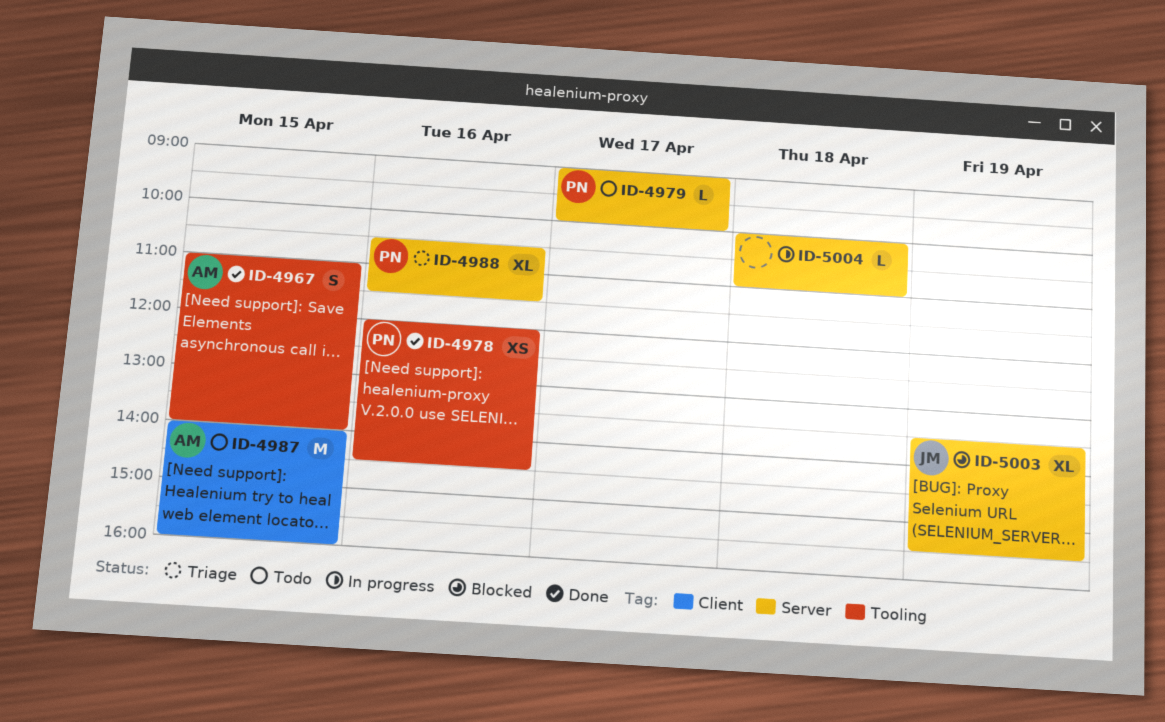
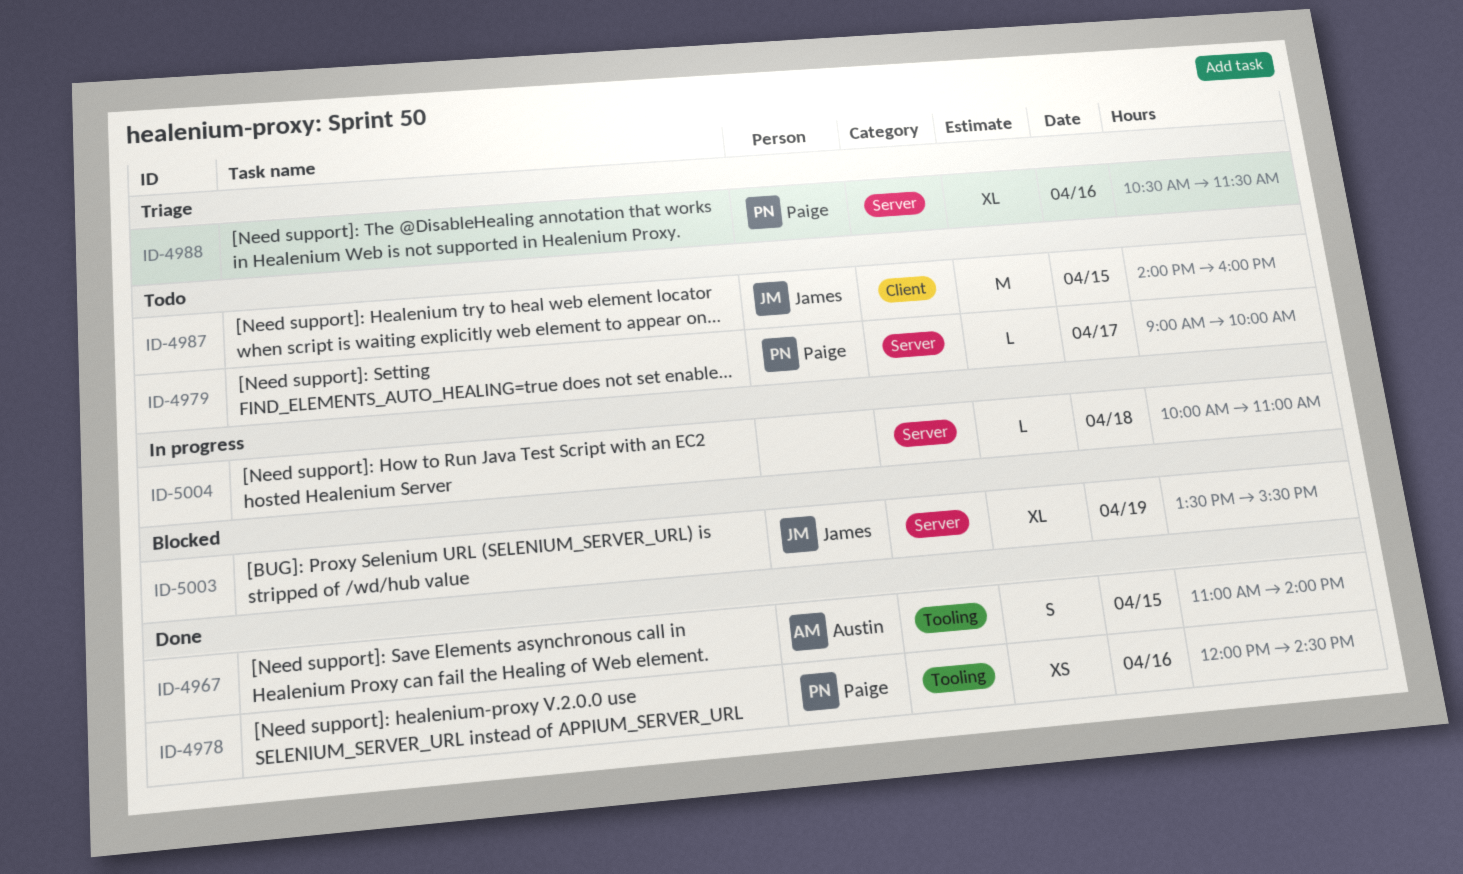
ID-4987, owner: Austin -> James

